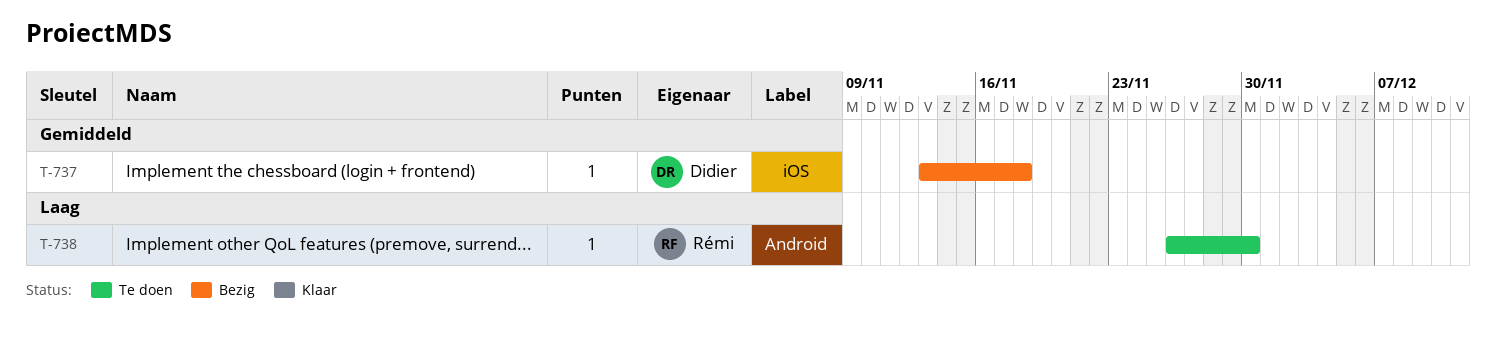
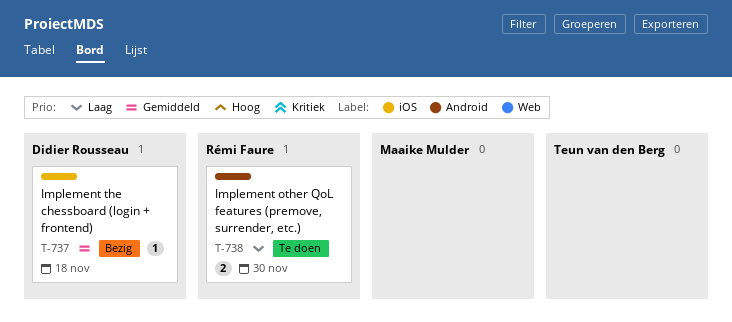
T-738, estimate: 1 -> 2

